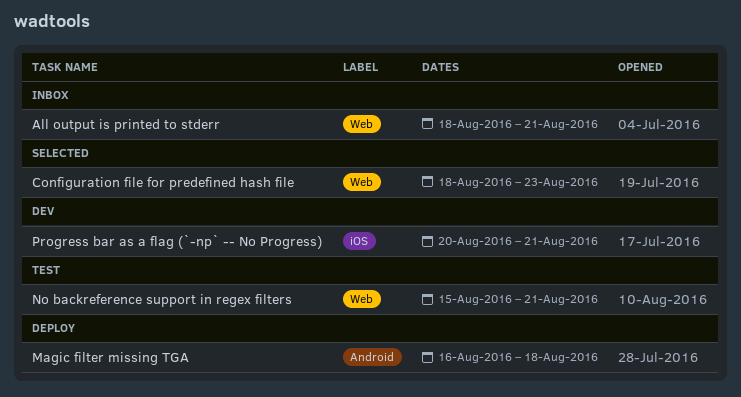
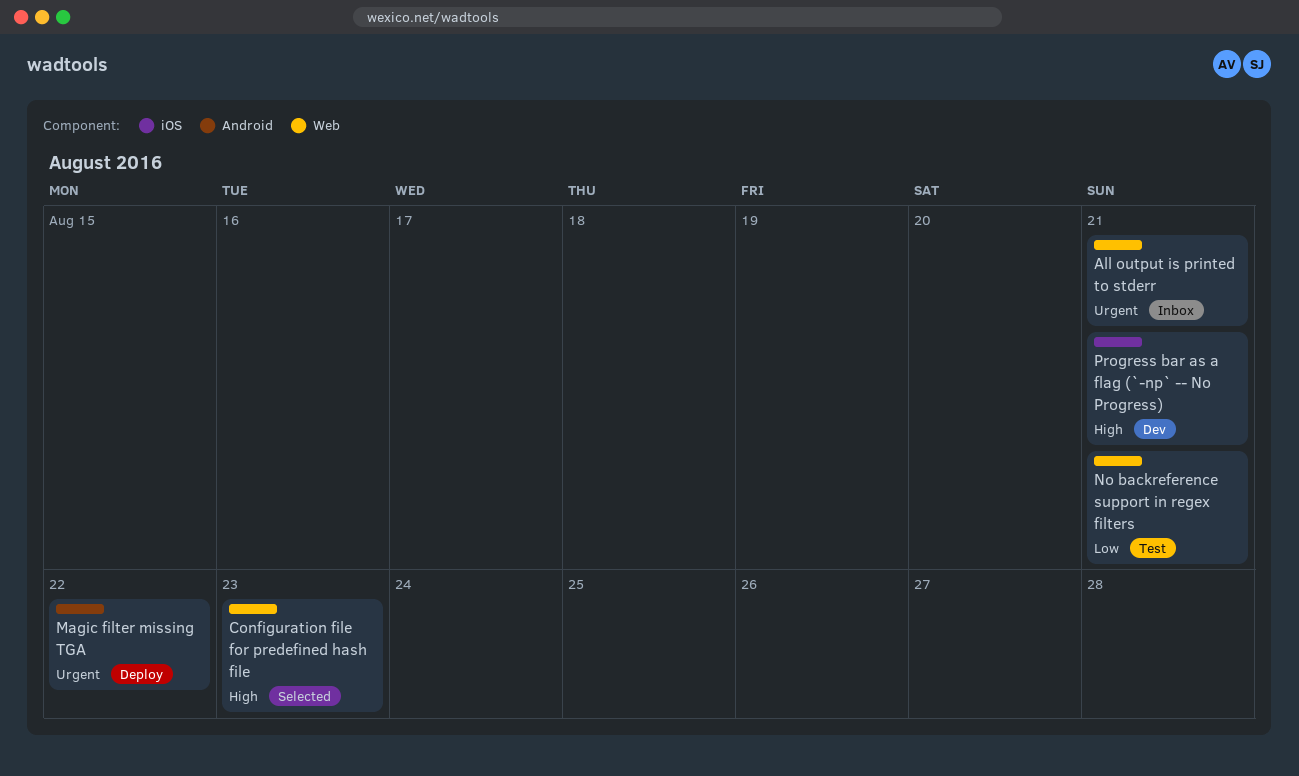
Magic filter missing TGA, due: Aug 18 -> Aug 22

